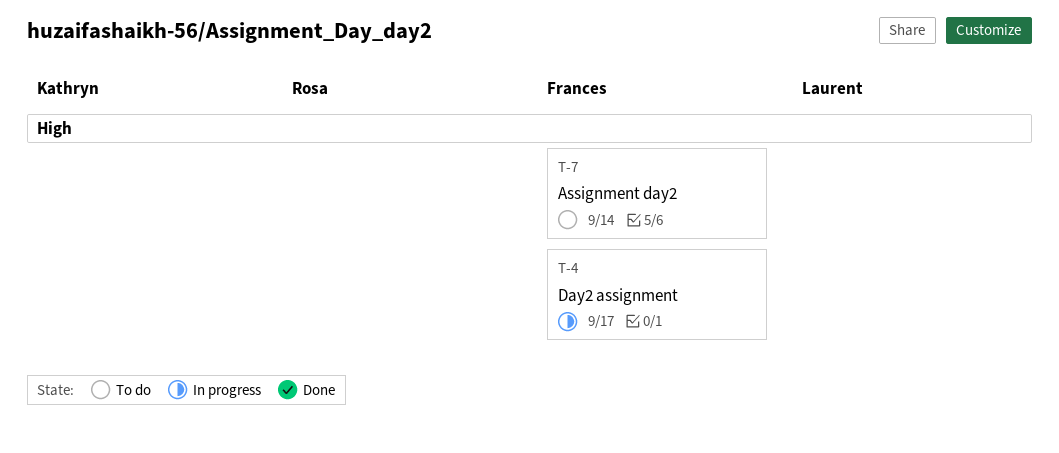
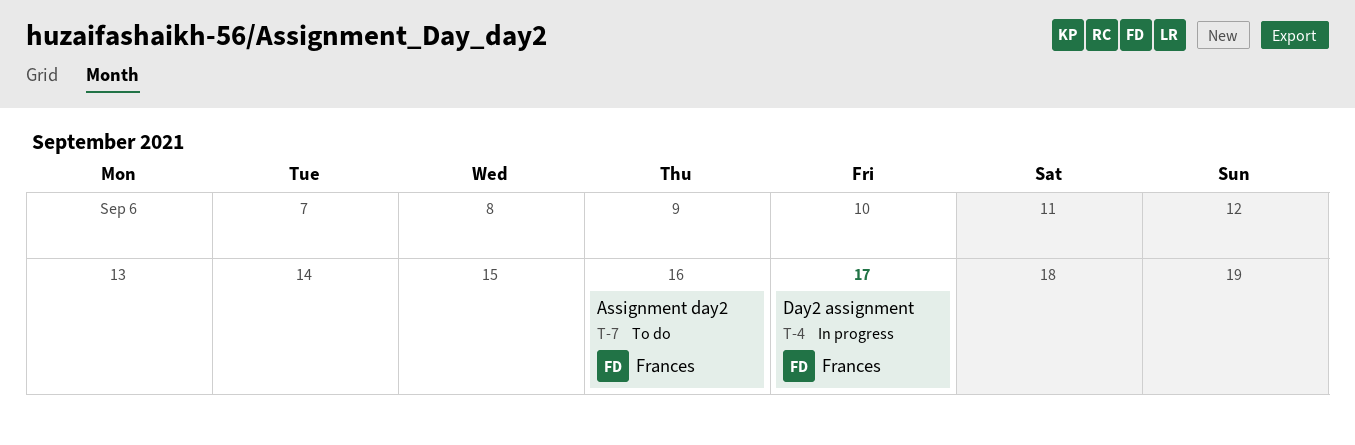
T-7, due: Sep 14 -> Sep 16

